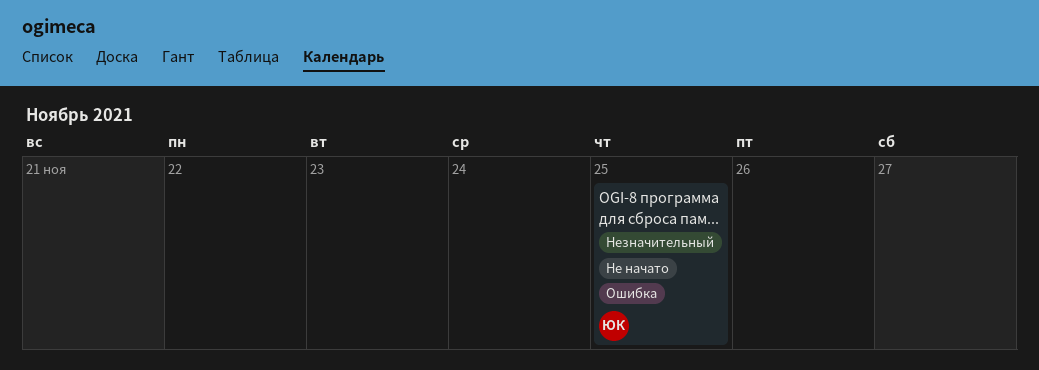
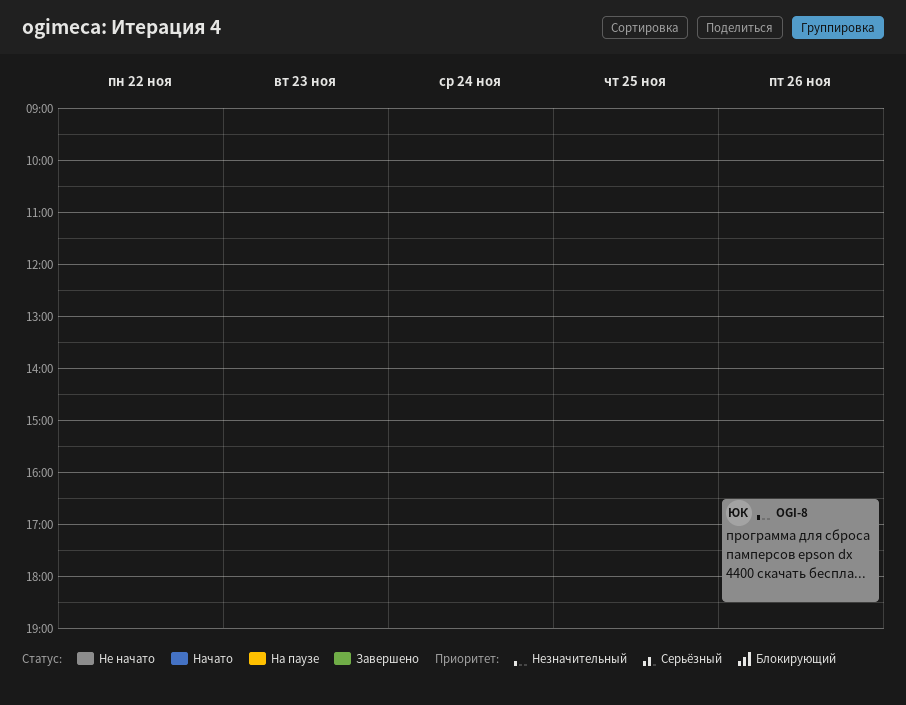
OGI-8, day: Nov 25 -> Nov 26

